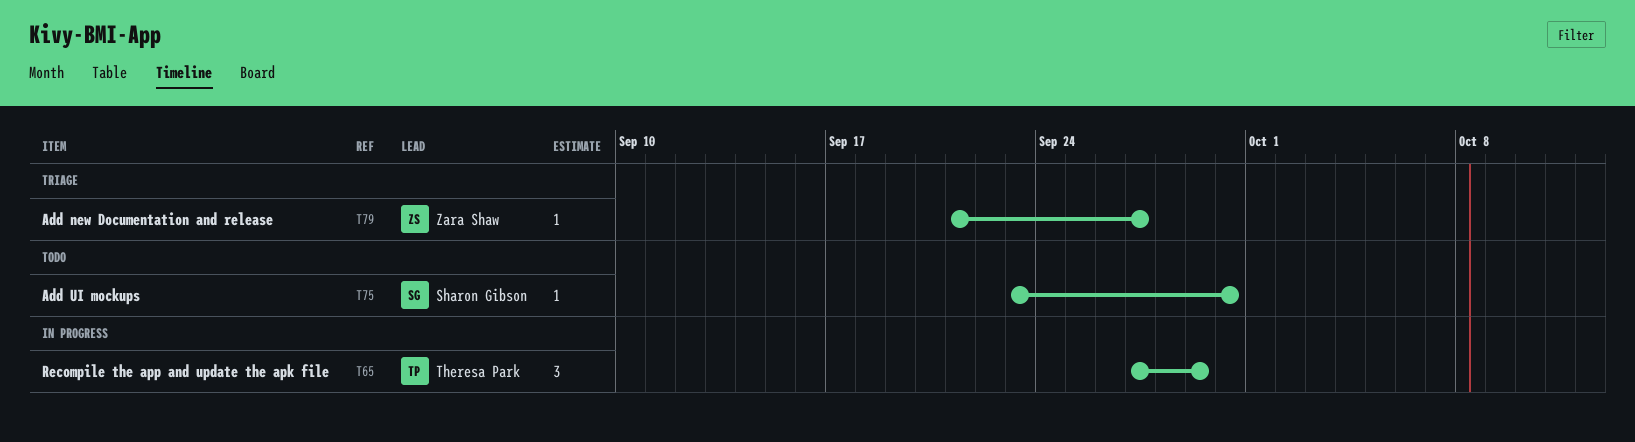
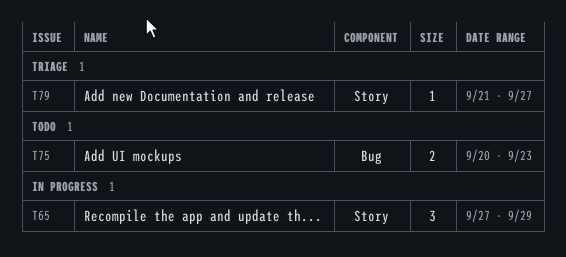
T75, estimate: 1 -> 2
T75, start: Sep 23 -> Sep 20
T75, due: Sep 30 -> Sep 23

